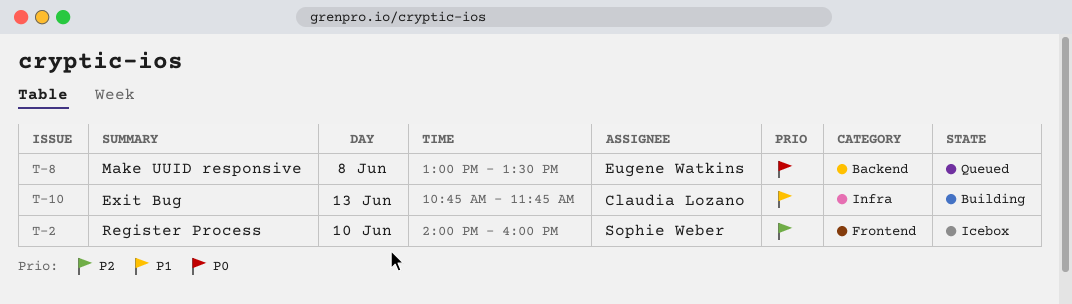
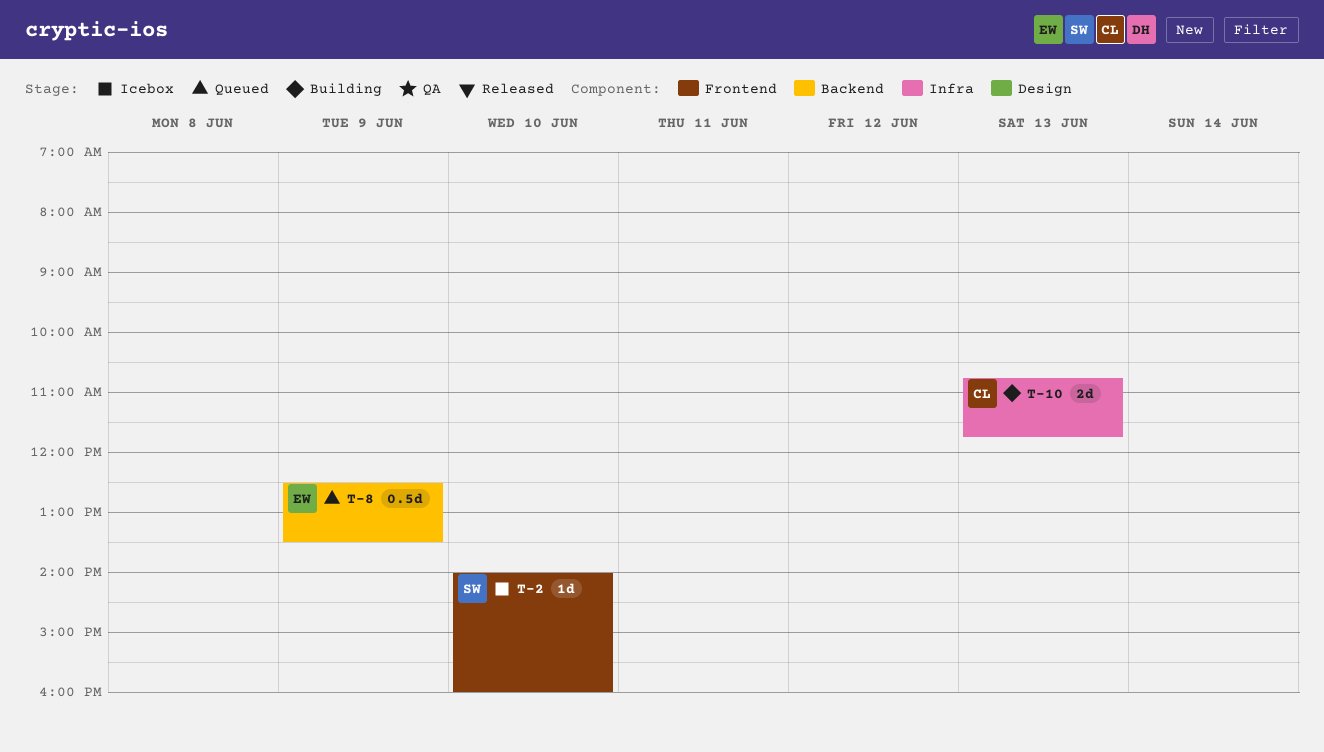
T-8, day: Jun 8 -> Jun 9
T-8, begins: 13:00 -> 12:30

